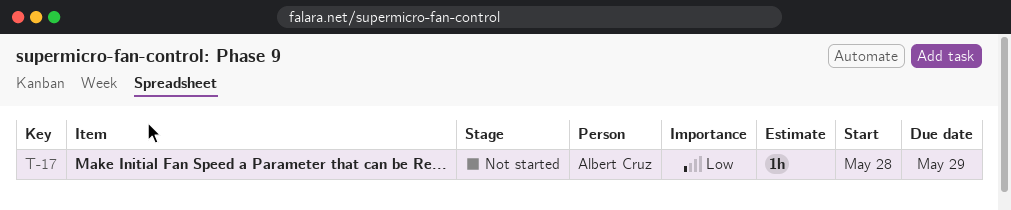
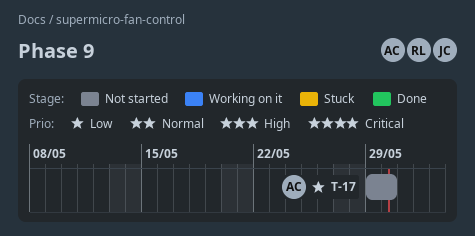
T-17, start: May 28 -> May 29
T-17, due: May 29 -> May 30

